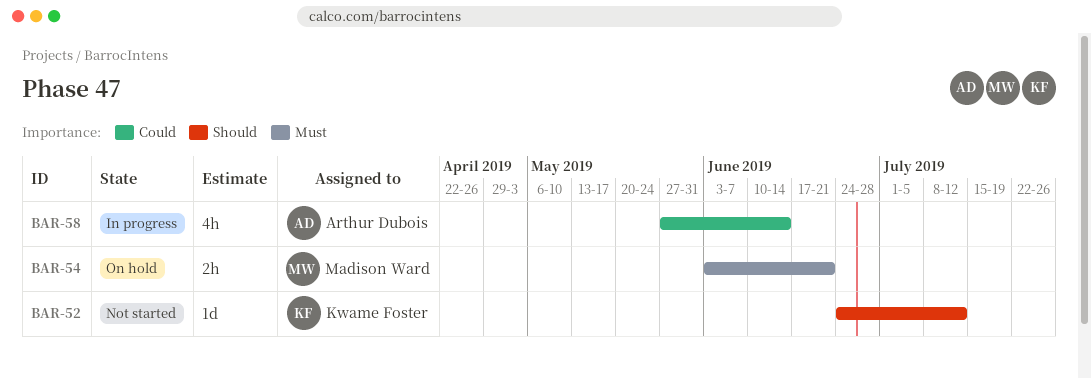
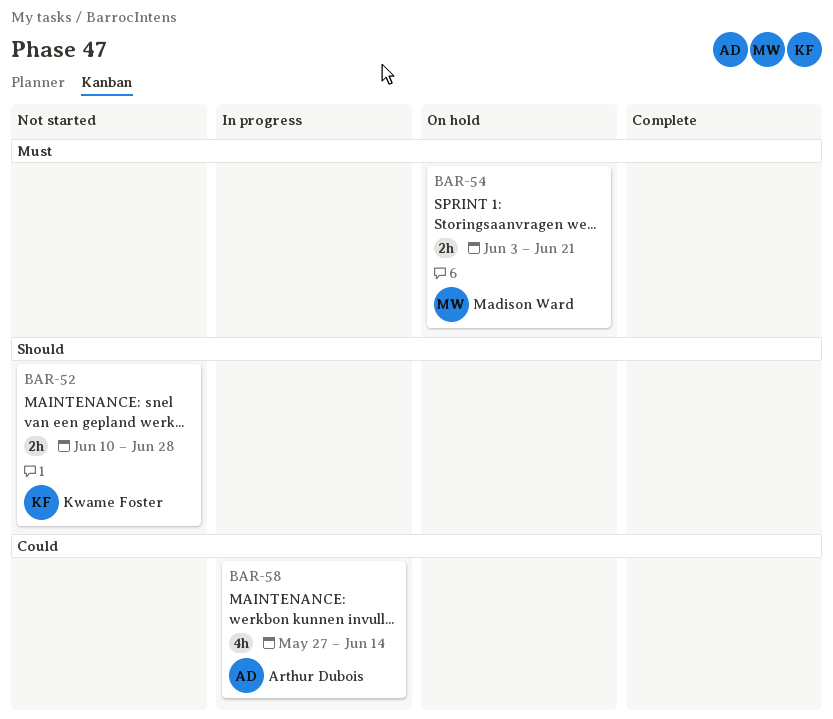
BAR-52, estimate: 1d -> 2h
BAR-52, start: Jun 24 -> Jun 10
BAR-52, due: Jul 12 -> Jun 28

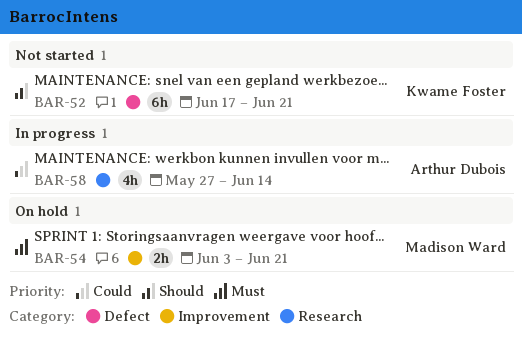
BAR-52, estimate: 2h -> 6h
BAR-52, start: Jun 10 -> Jun 17
BAR-52, due: Jun 28 -> Jun 21

